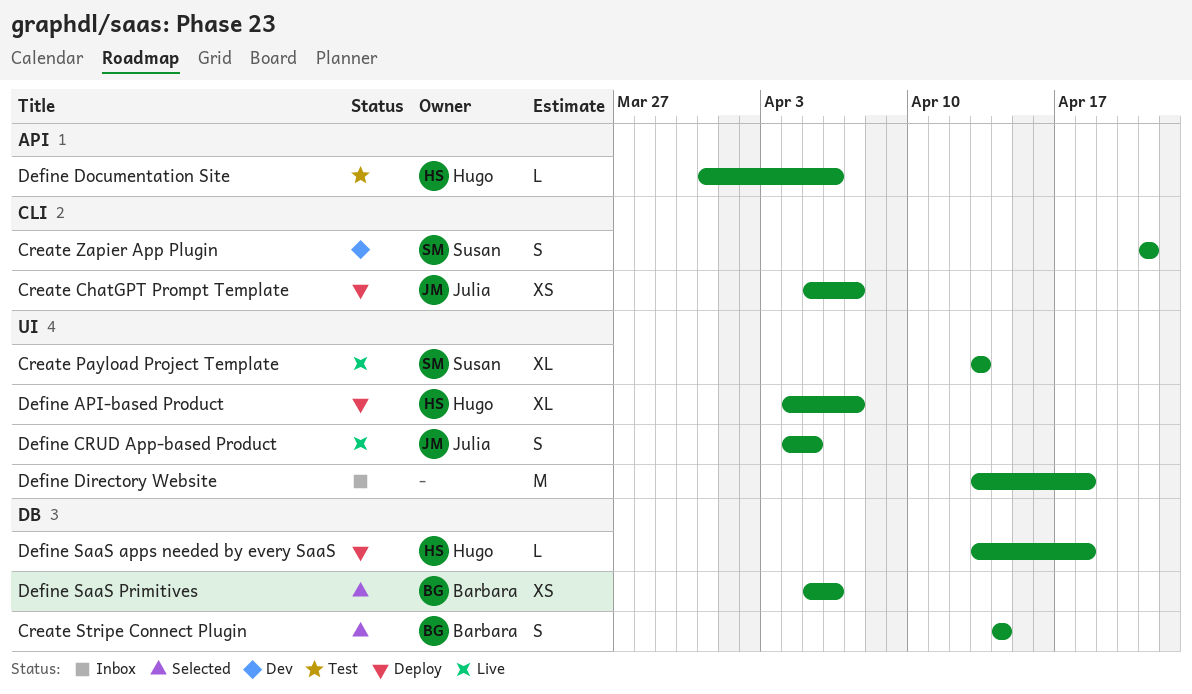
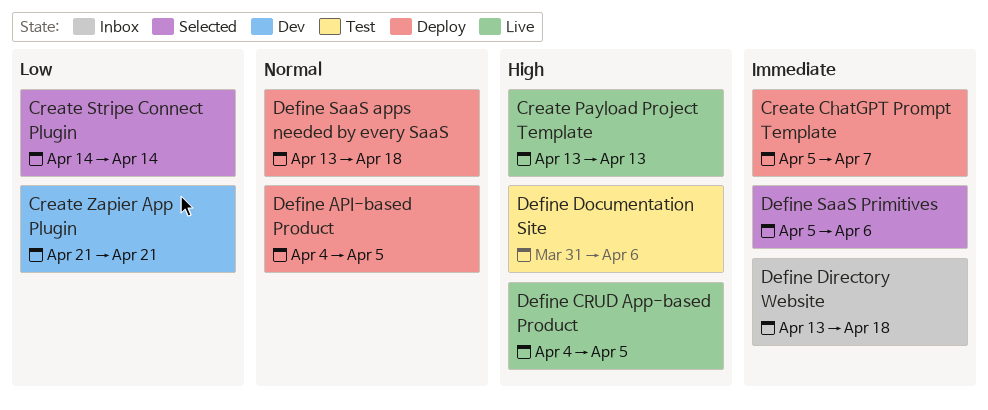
Define API-based Product, due: Apr 7 -> Apr 5

